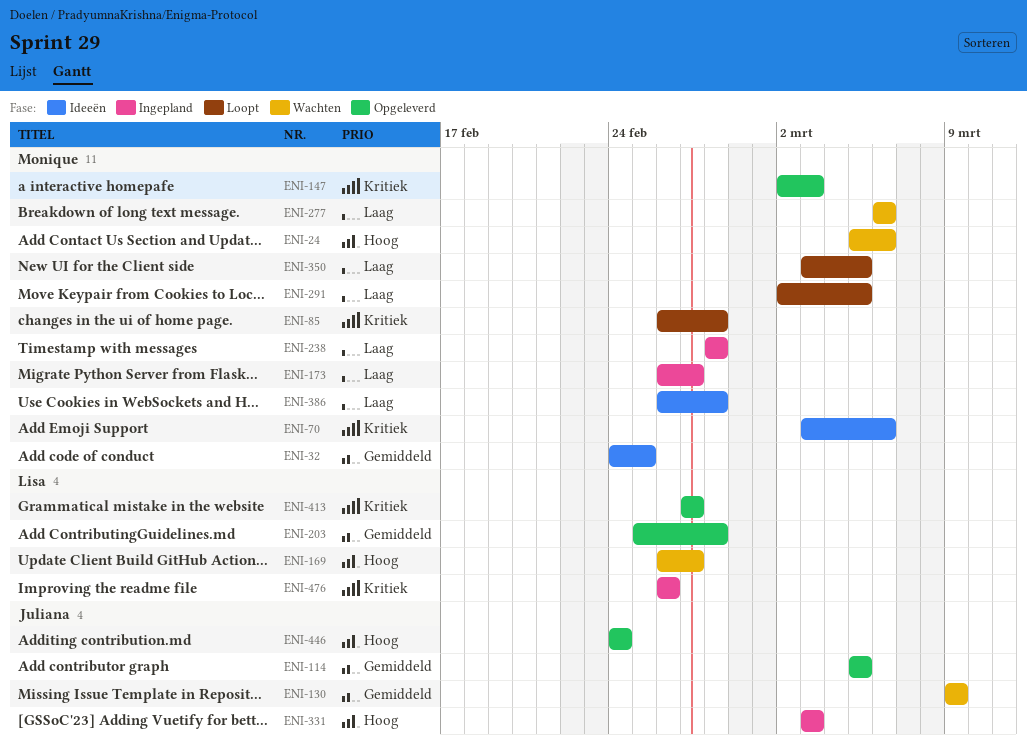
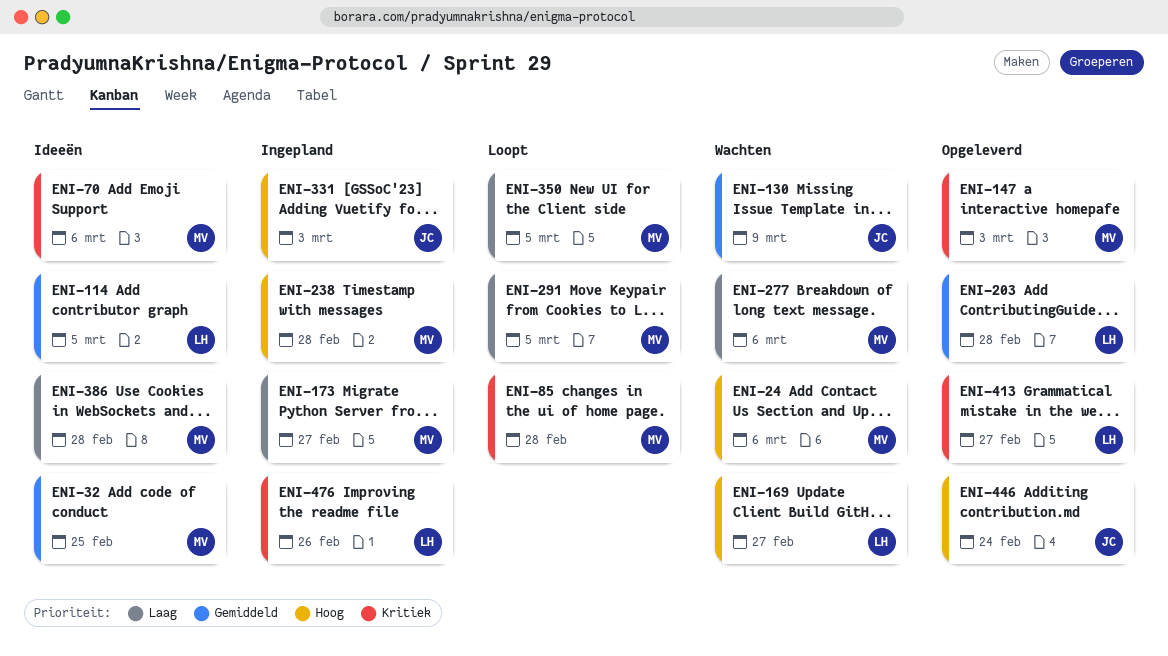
ENI-114, status: Opgeleverd -> Ideeën
ENI-114, owner: Juliana -> Lisa
ENI-238, priority: Laag -> Hoog

